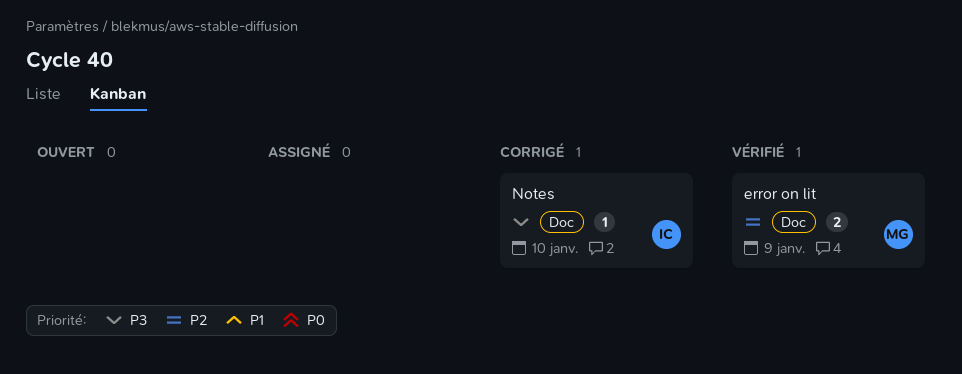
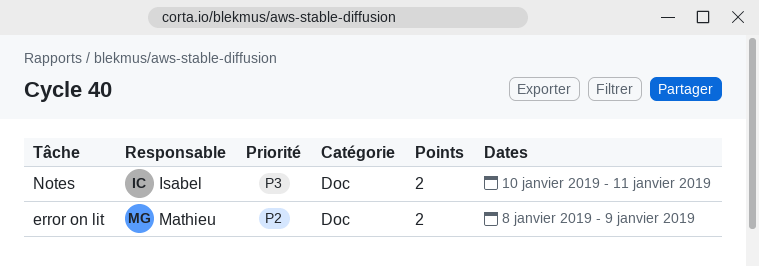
Notes, estimate: 1 -> 2
Notes, due: Jan 10 -> Jan 11

